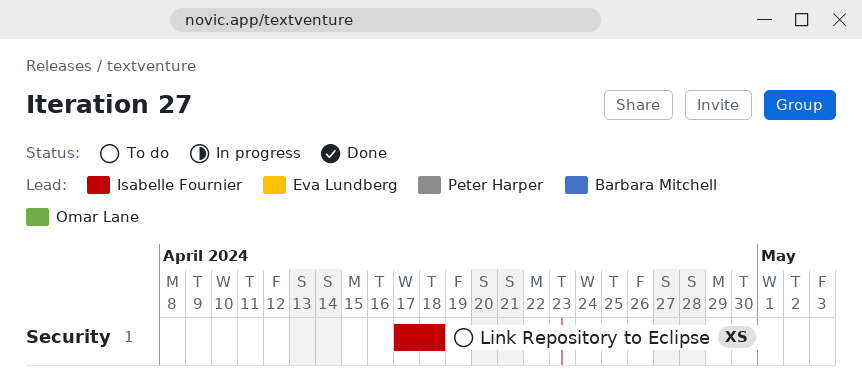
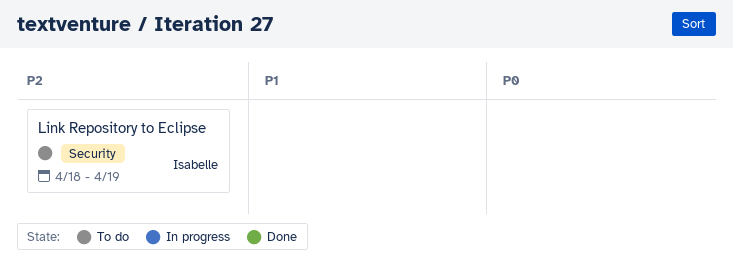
Link Repository to Eclipse, start: Apr 17 -> Apr 18
Link Repository to Eclipse, due: Apr 18 -> Apr 19

